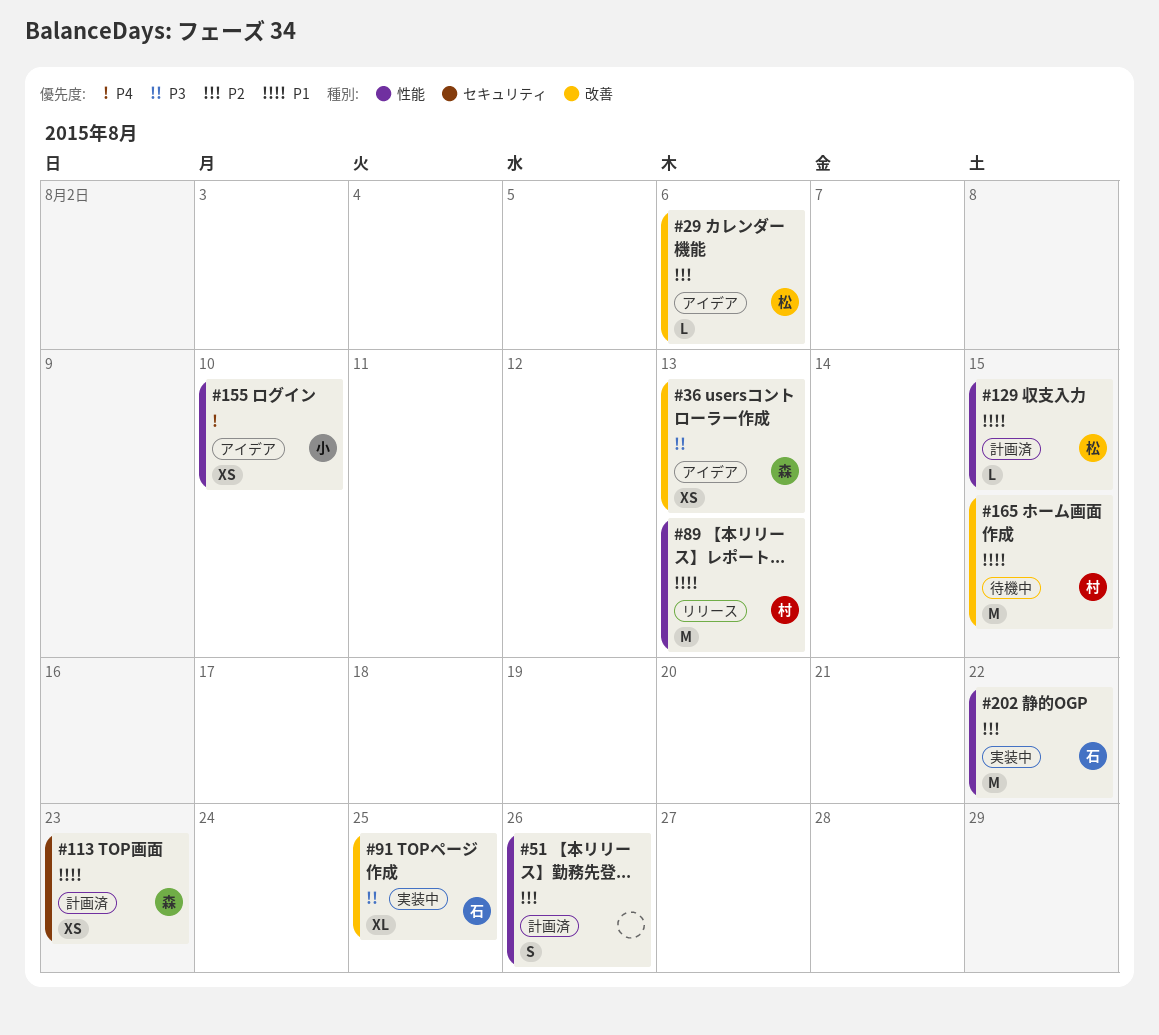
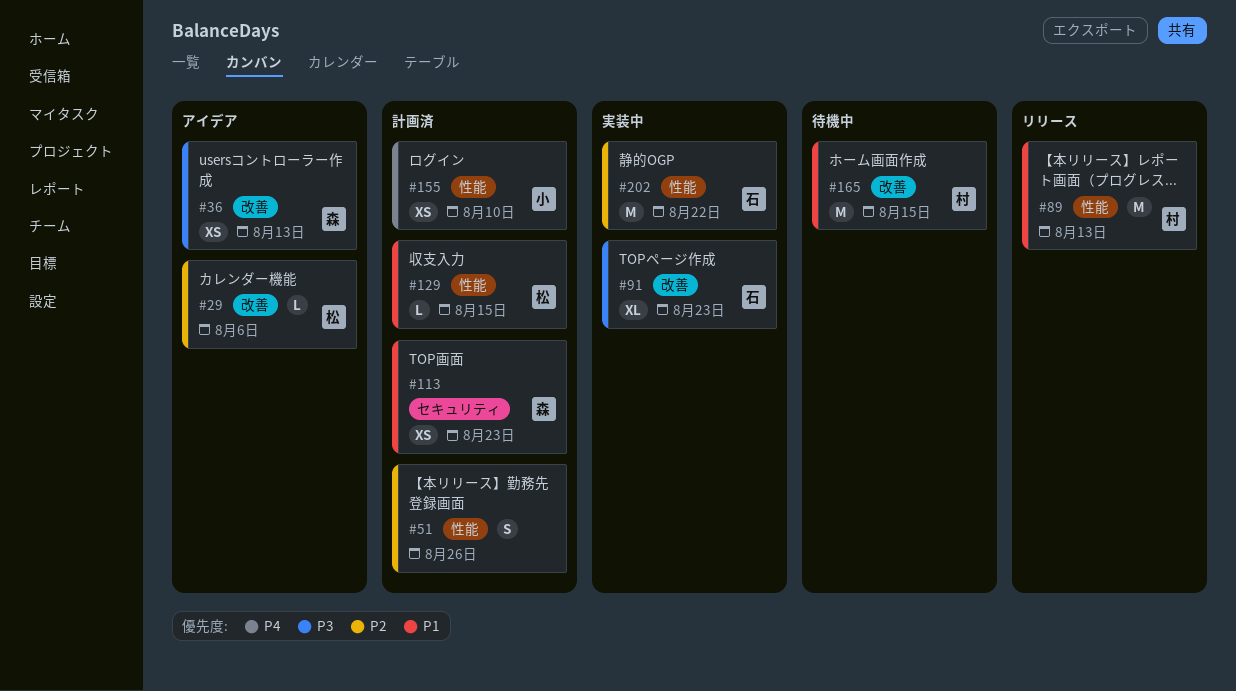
#91, due: Aug 25 -> Aug 23
#155, status: アイデア -> 計画済

